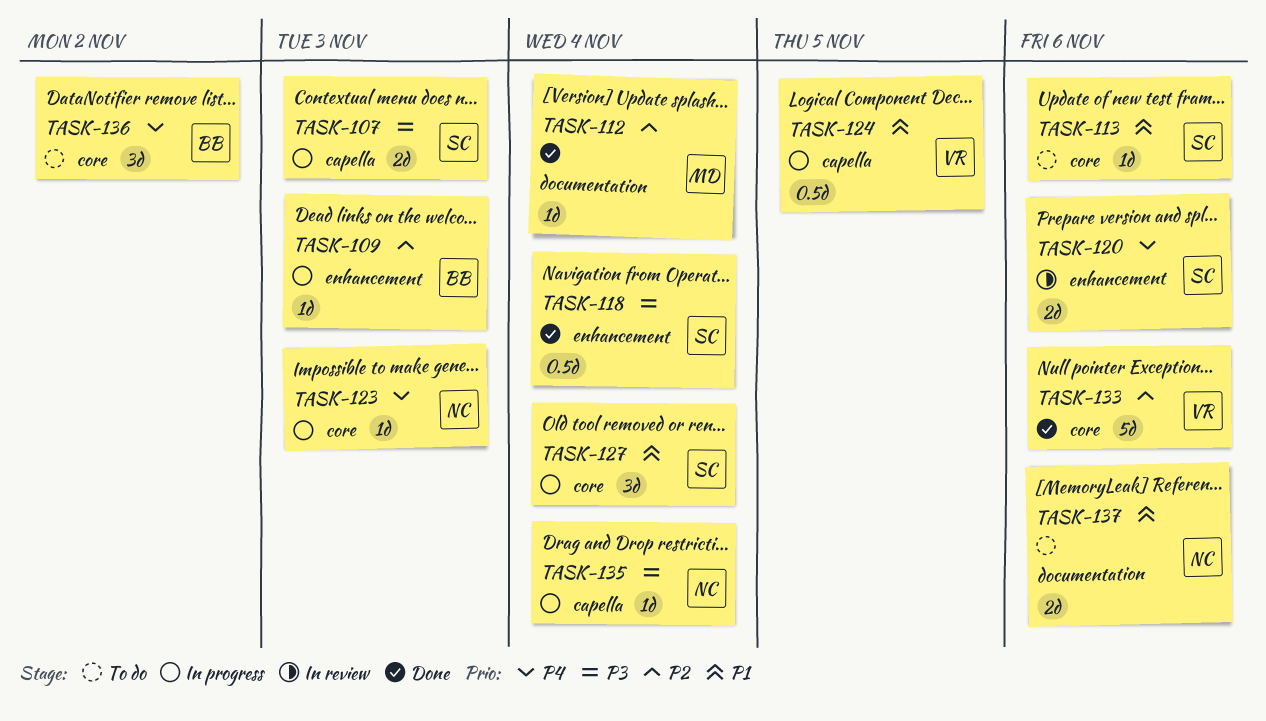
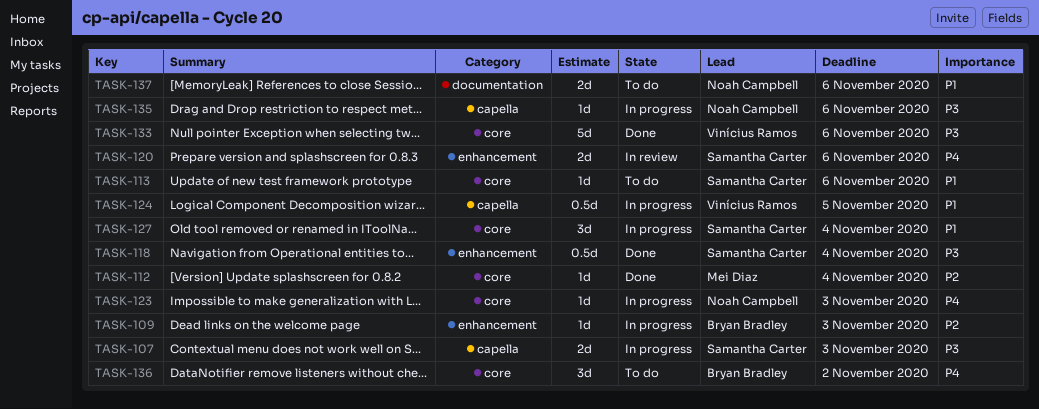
TASK-112, label: documentation -> core
TASK-133, priority: P2 -> P3
TASK-135, due: Nov 4 -> Nov 6

